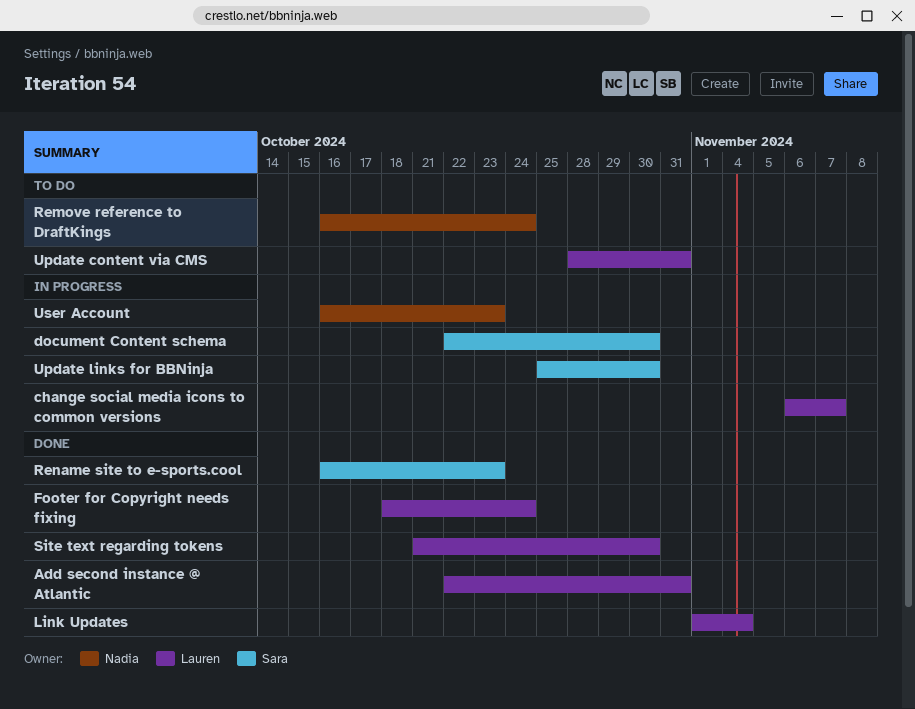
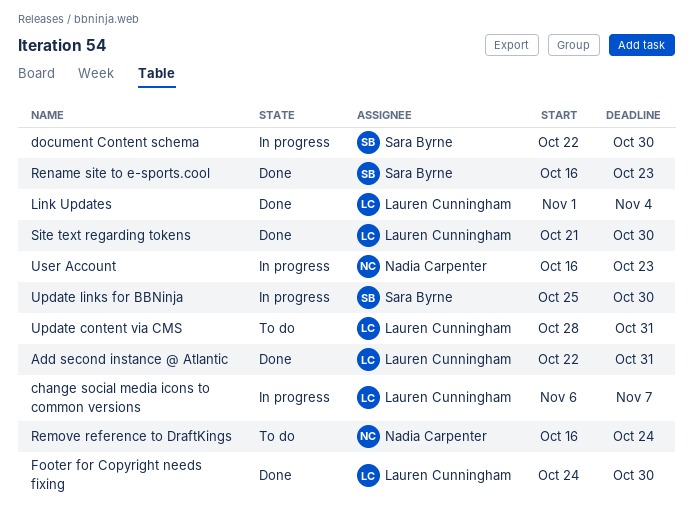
Footer for Copyright needs fixing, start: Oct 18 -> Oct 24
Footer for Copyright needs fixing, due: Oct 24 -> Oct 30

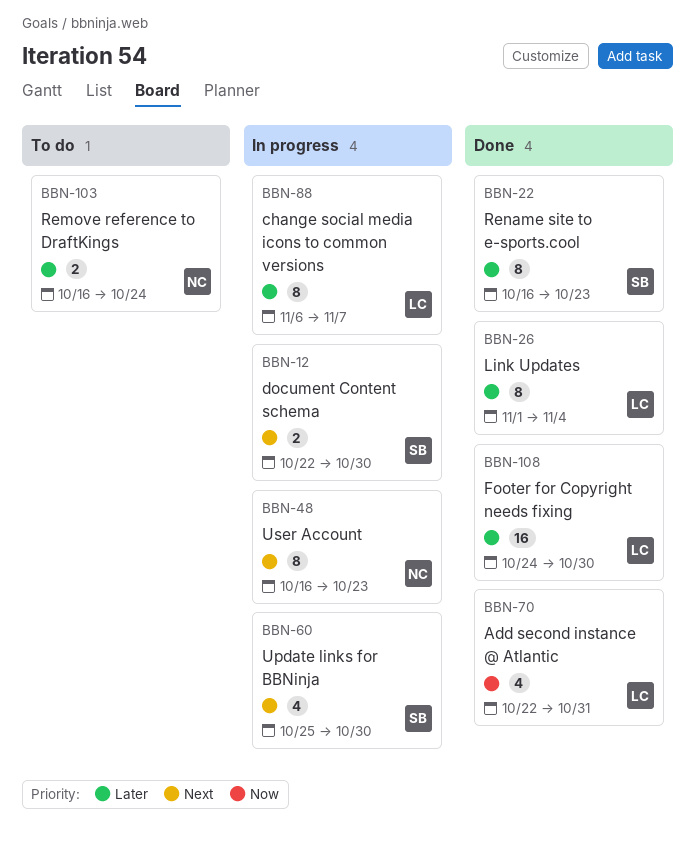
Site text regarding tokens: present -> none
Update content via CMS: present -> none

